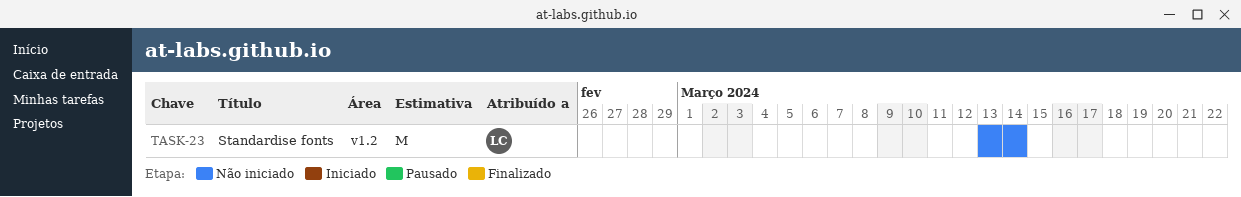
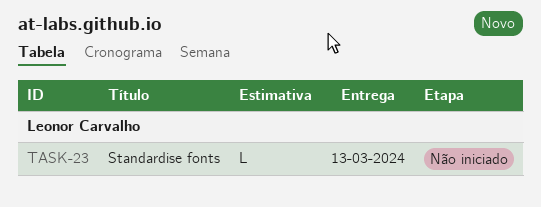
TASK-23, estimate: M -> L
TASK-23, due: Mar 14 -> Mar 13

